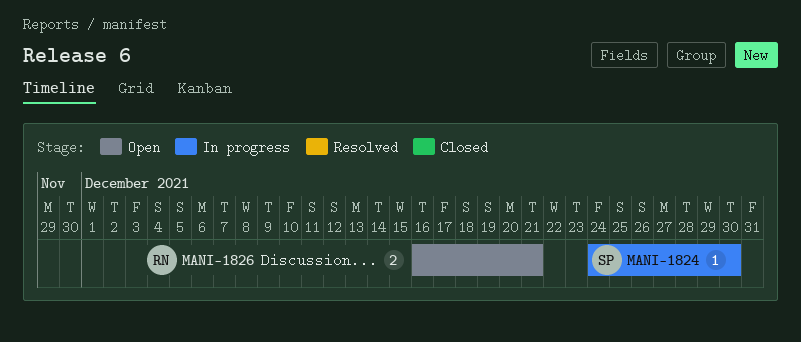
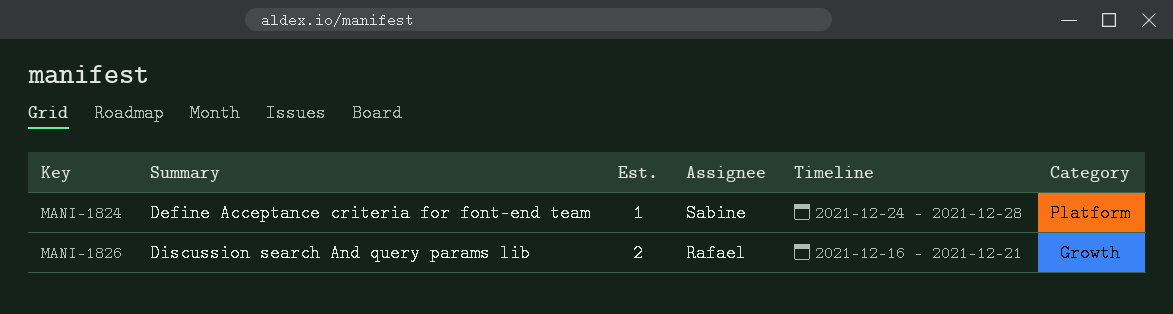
MANI-1824, due: Dec 30 -> Dec 28

